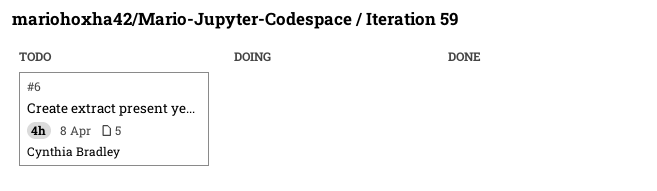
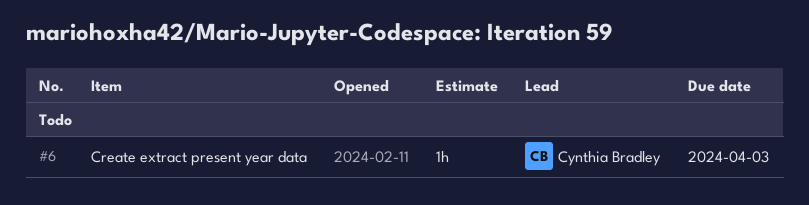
#6, estimate: 4h -> 1h
#6, due: Apr 8 -> Apr 3

